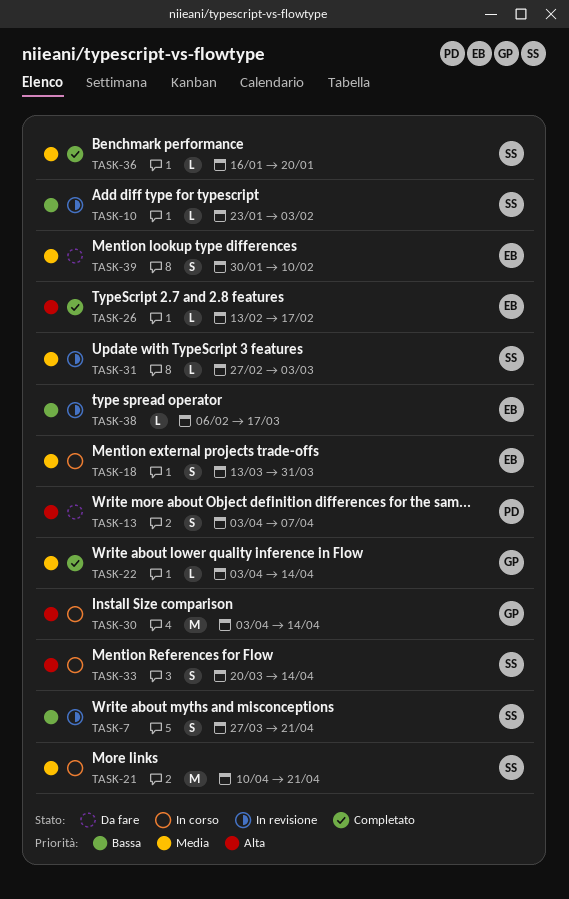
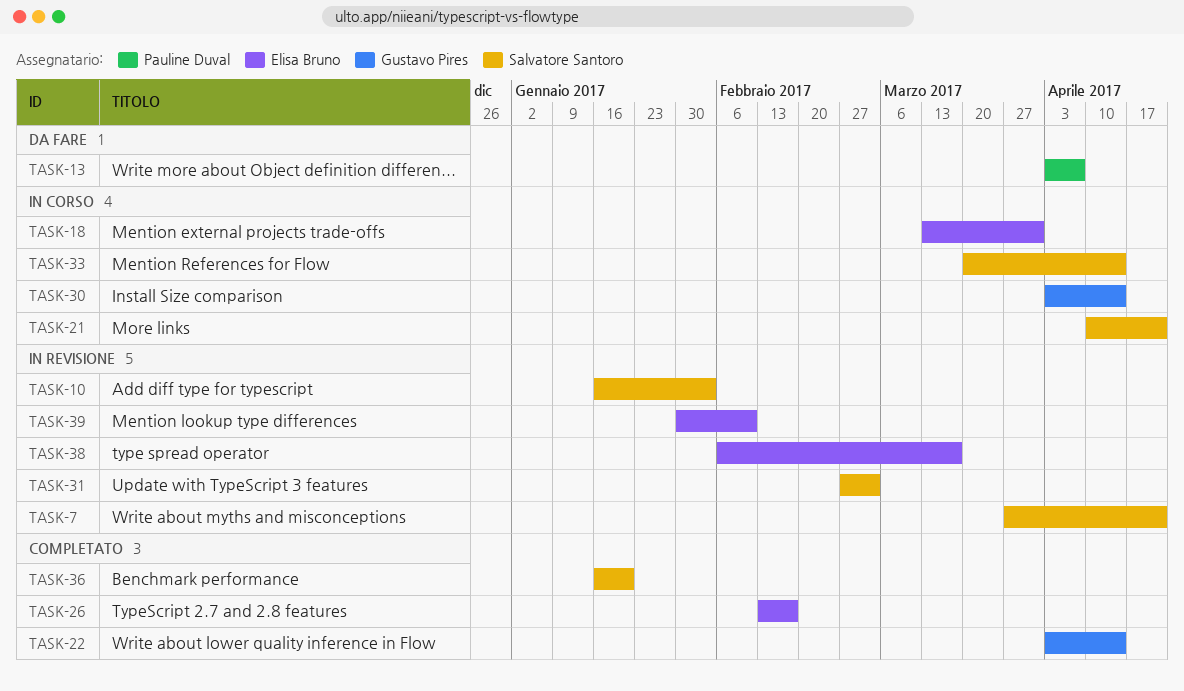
TASK-10, start: Jan 23 -> Jan 16
TASK-39, status: Da fare -> In revisione

